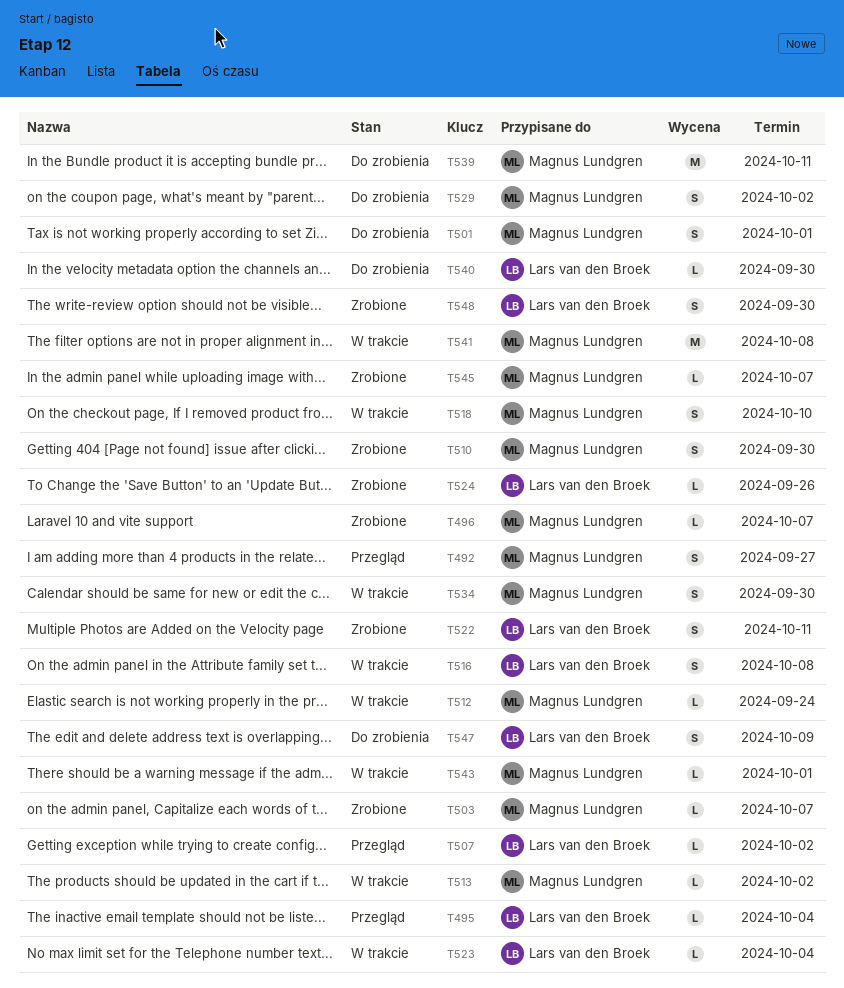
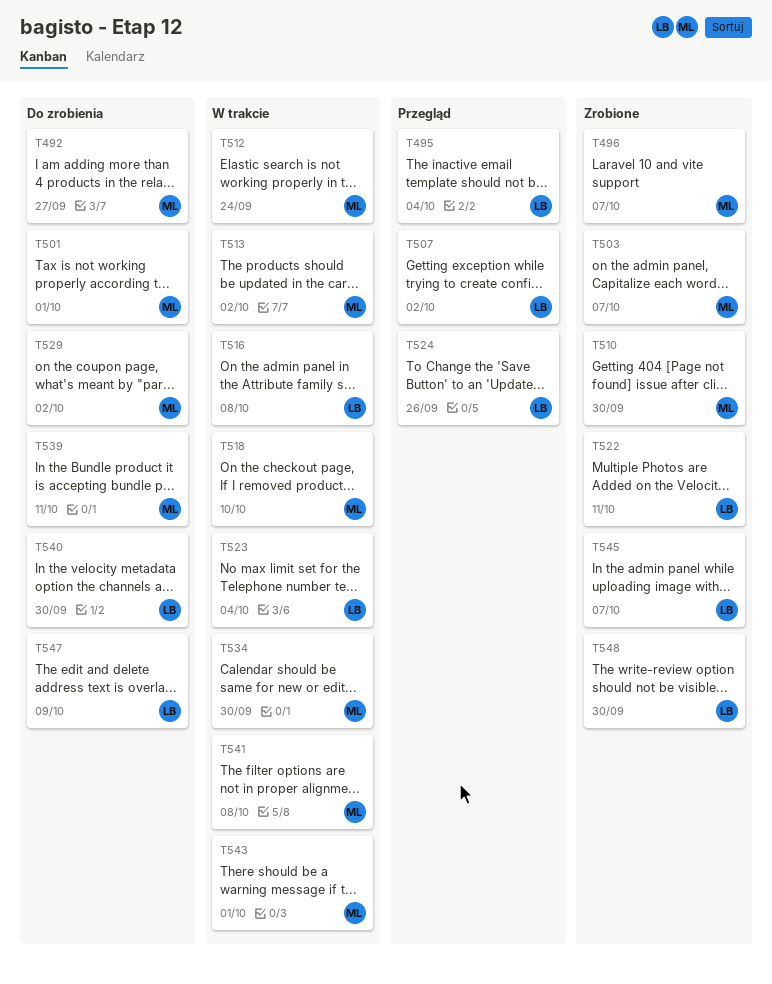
T492, status: Przegląd -> Do zrobienia
T524, status: Zrobione -> Przegląd
T545, owner: Magnus Lundgren -> Lars van den Broek

